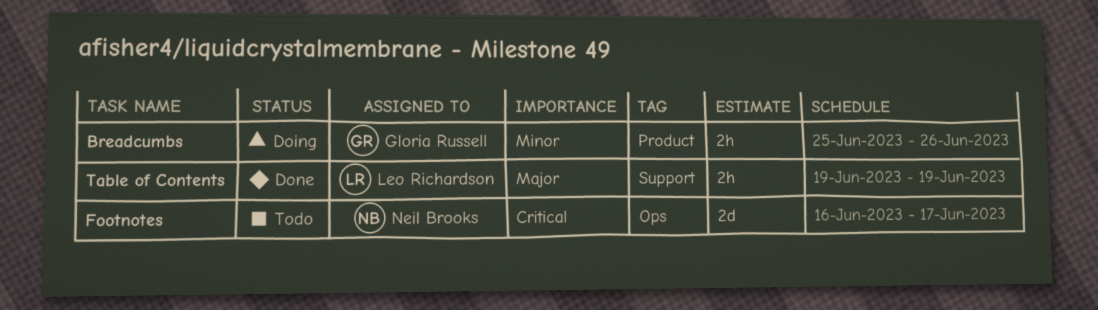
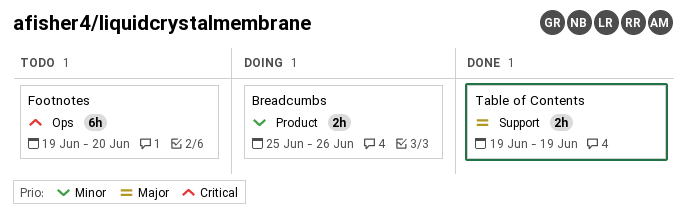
Footnotes, estimate: 2d -> 6h
Footnotes, start: Jun 16 -> Jun 19
Footnotes, due: Jun 17 -> Jun 20

